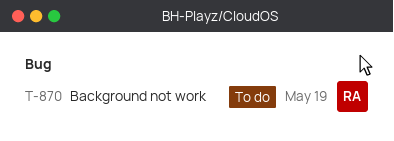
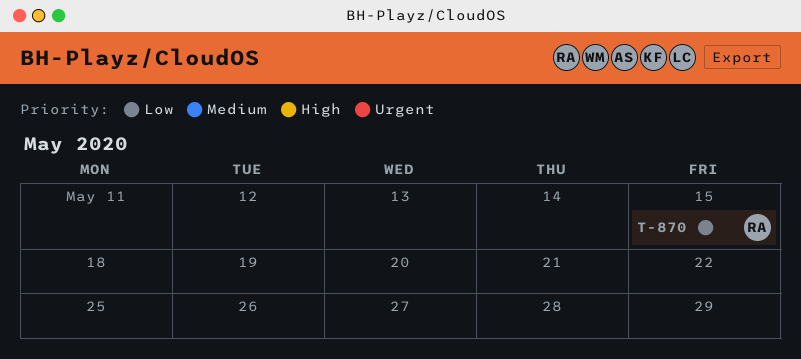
T-870, due: May 19 -> May 15

